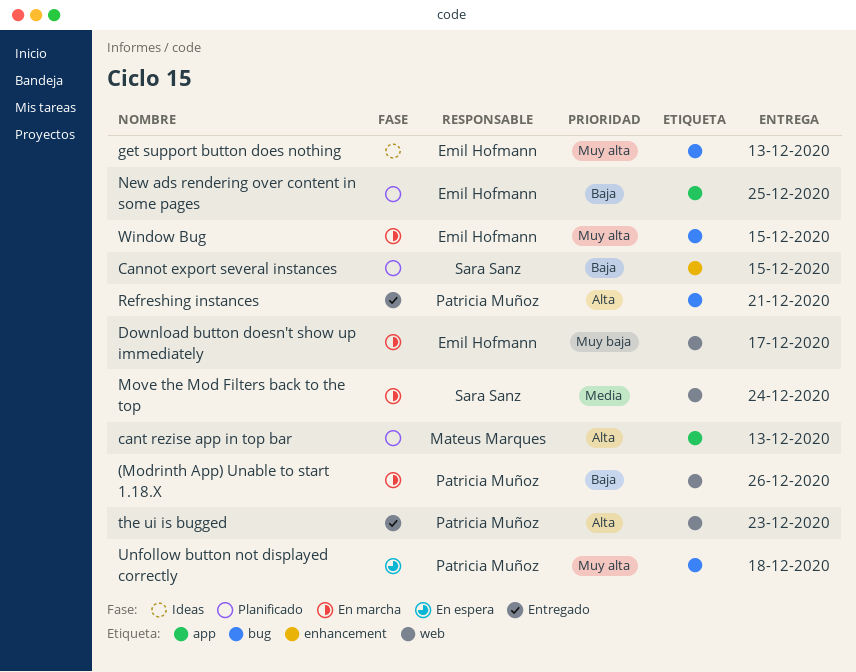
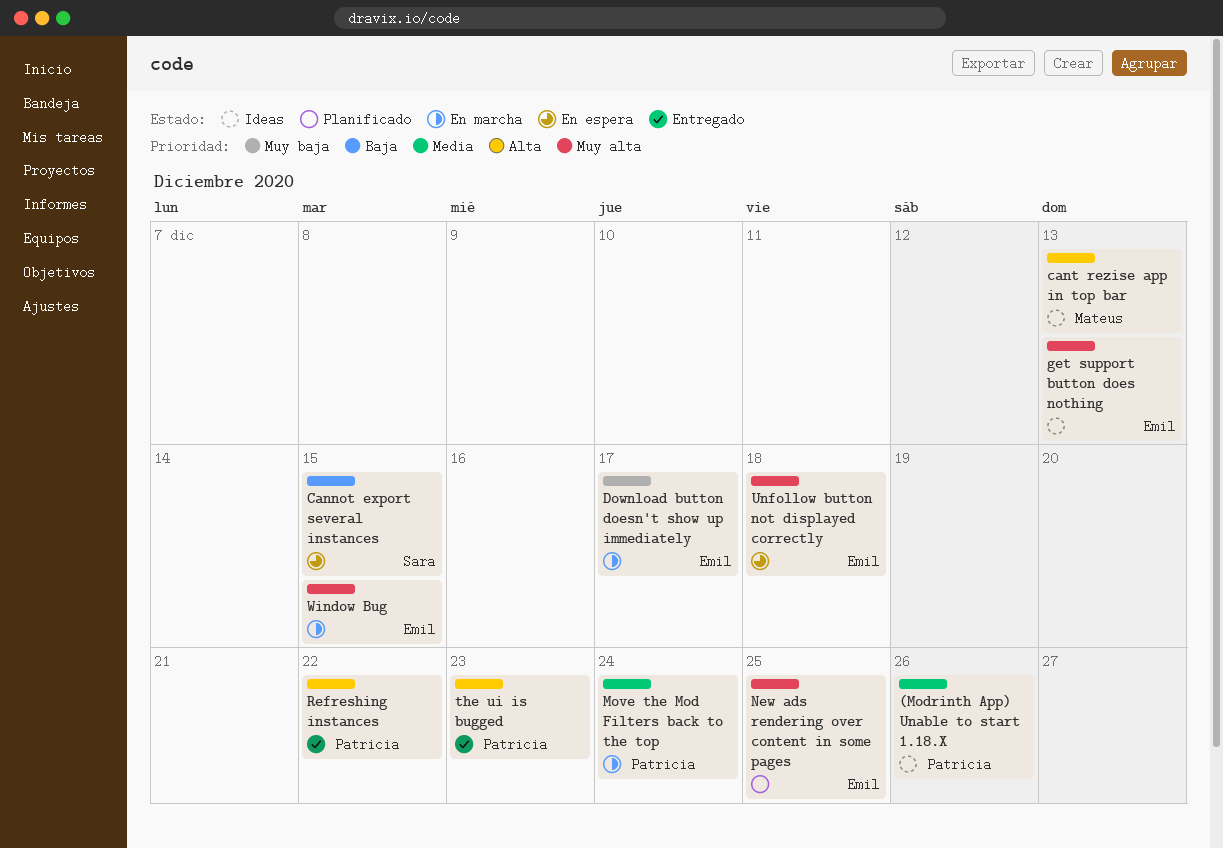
(Modrinth App) Unable to start 1.18.X, status: En marcha -> Ideas
(Modrinth App) Unable to start 1.18.X, priority: Baja -> Media
Cannot export several instances, status: Planificado -> En espera
cant rezise app in top bar, status: Planificado -> Ideas
Move the Mod Filters back to the top, owner: Sara Sanz -> Patricia Muñoz
New ads rendering over content in some pages, priority: Baja -> Muy alta
Refreshing instances, due: Dec 21 -> Dec 22
Unfollow button not displayed correctly, owner: Patricia Muñoz -> Emil Hofmann

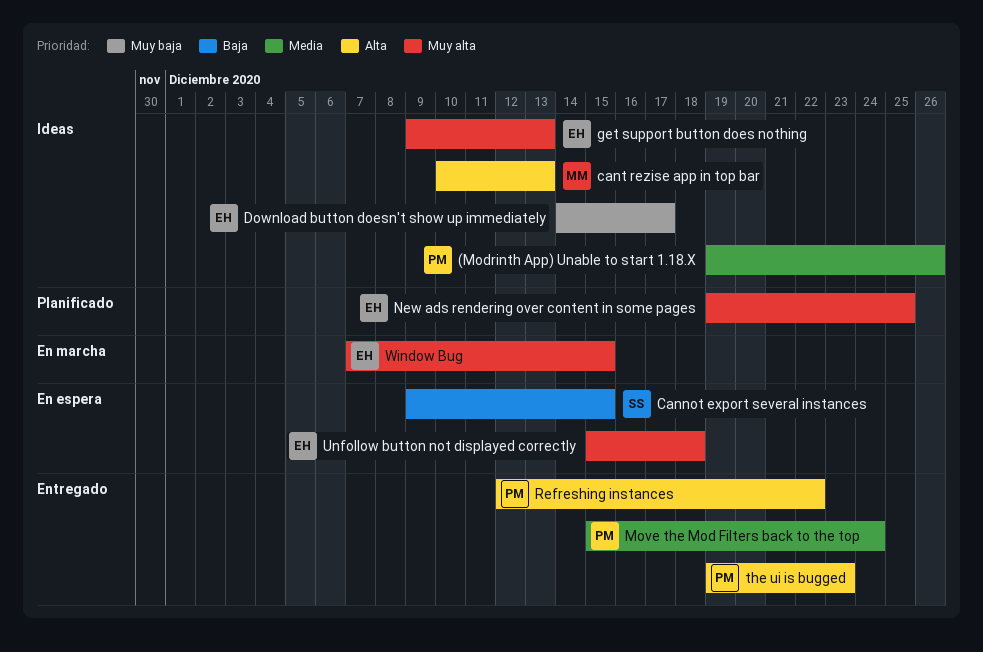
Download button doesn't show up immediately, status: En marcha -> Ideas
Move the Mod Filters back to the top, status: En marcha -> Entregado

